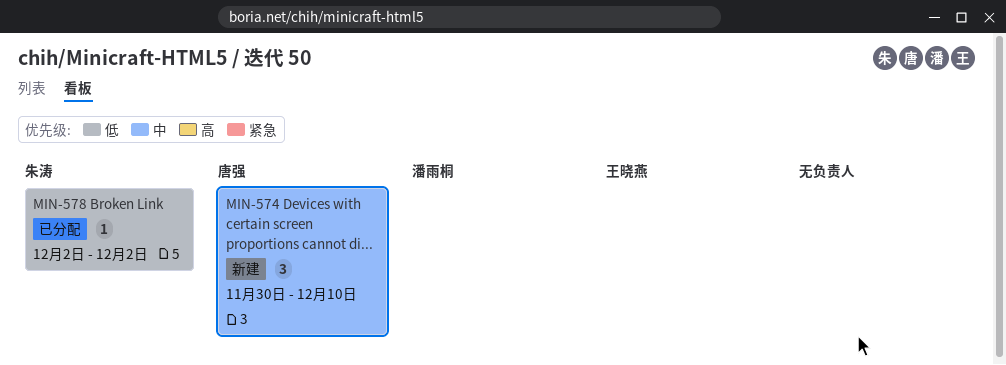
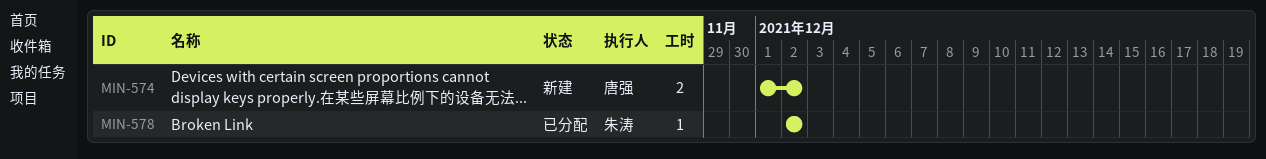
MIN-574, estimate: 3 -> 2
MIN-574, start: Nov 30 -> Dec 1
MIN-574, due: Dec 10 -> Dec 2

